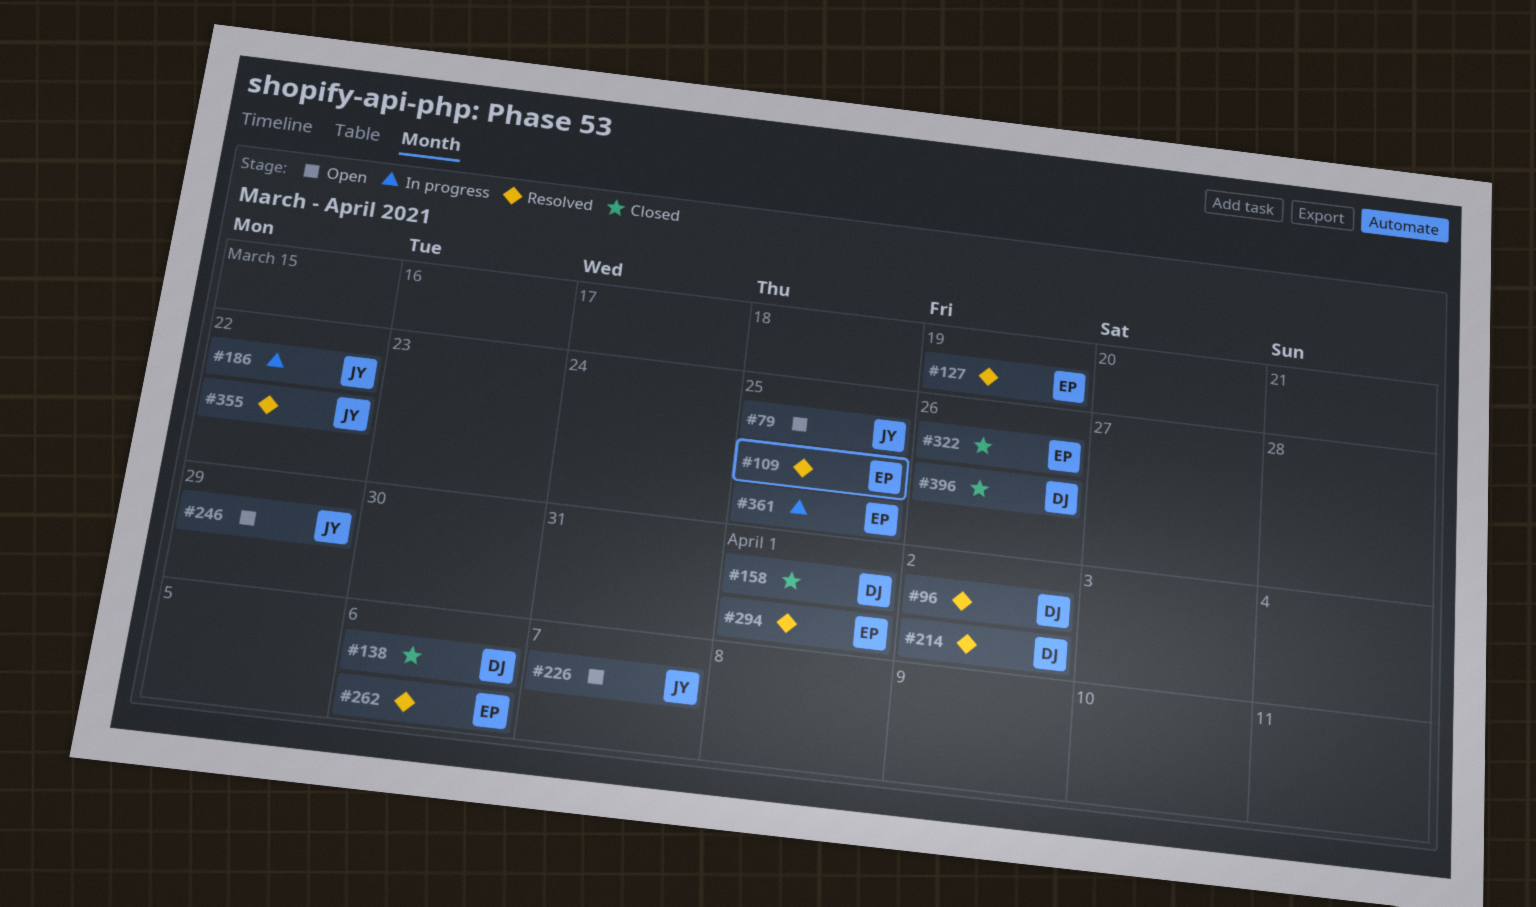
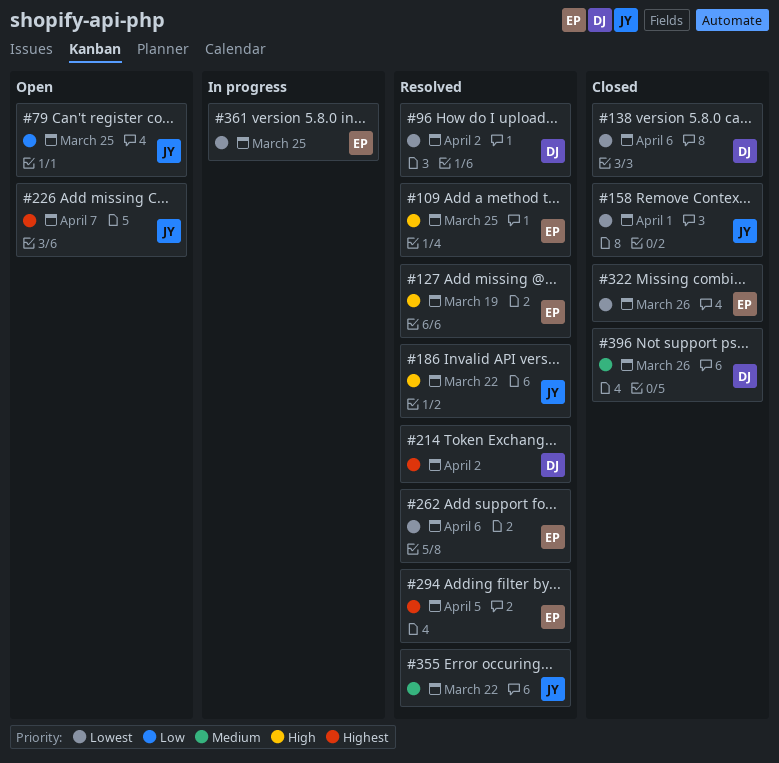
#158, owner: DJ -> JY
#186, status: In progress -> Resolved
#246: present -> none
#294, due: Apr 1 -> Apr 5

